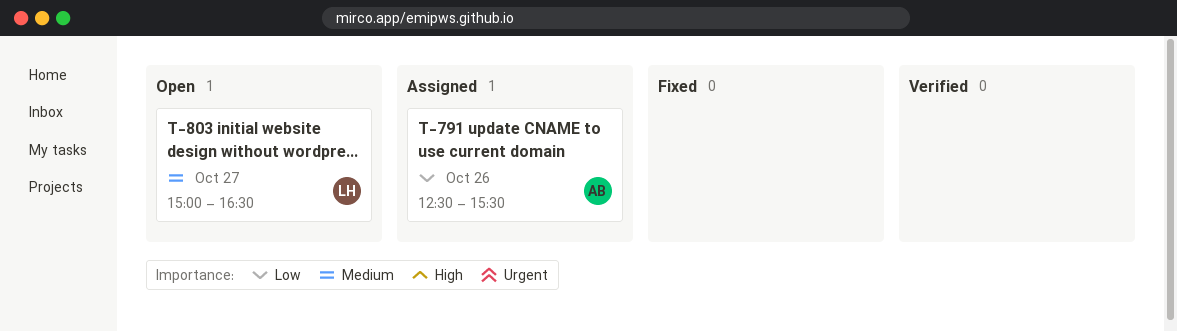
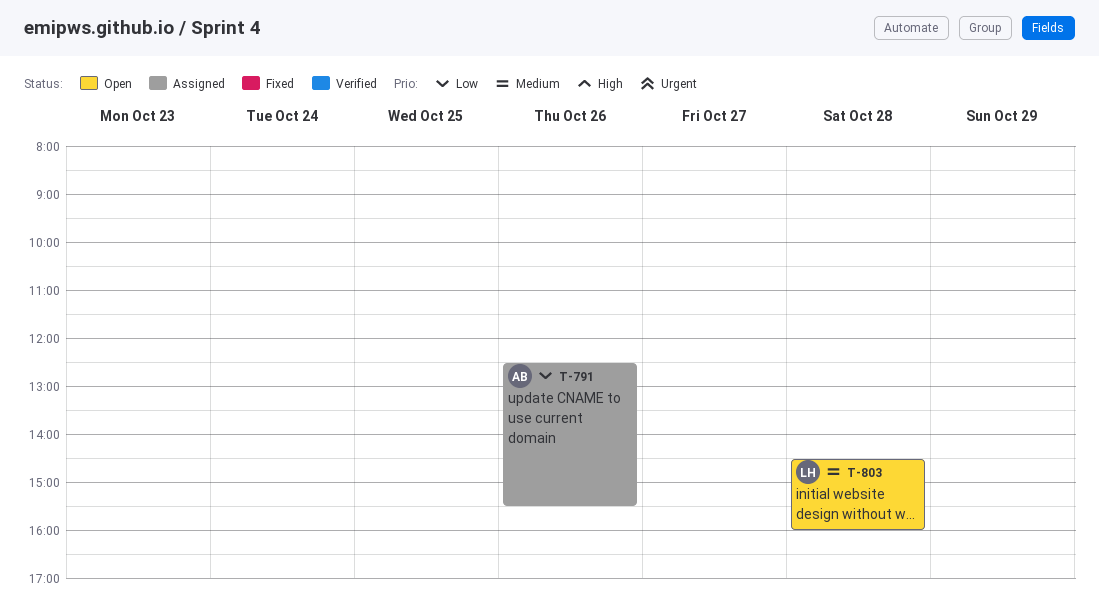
T-803, day: Oct 27 -> Oct 28
T-803, begins: 15:00 -> 14:30
T-803, ends: 16:30 -> 16:00

